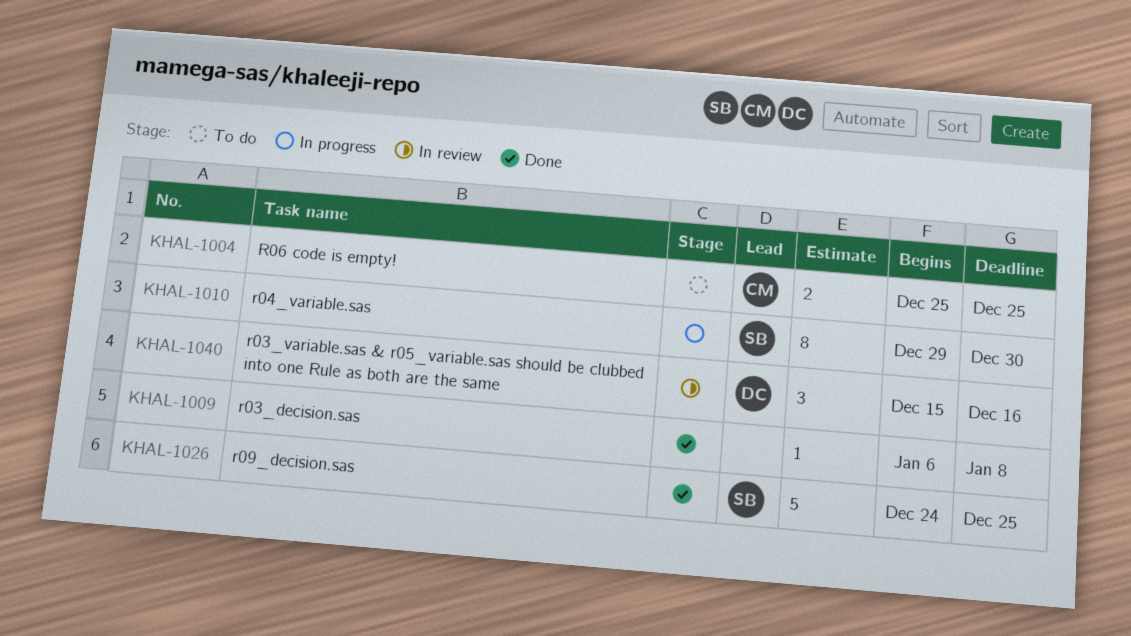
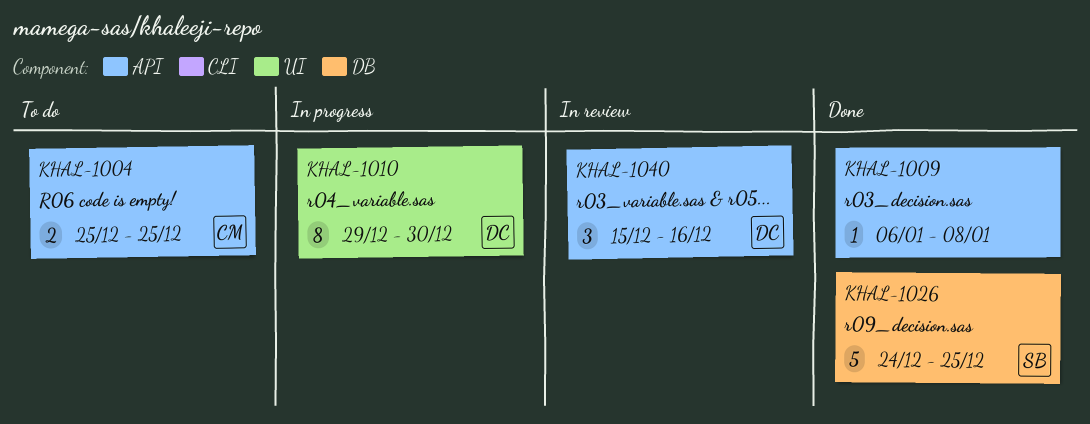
KHAL-1010, owner: SB -> DC

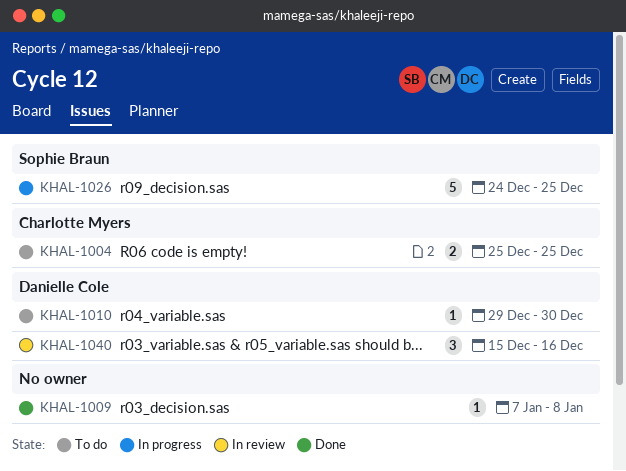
KHAL-1009, start: Jan 6 -> Jan 7
KHAL-1010, status: In progress -> To do
KHAL-1010, estimate: 8 -> 1
KHAL-1026, status: Done -> In progress

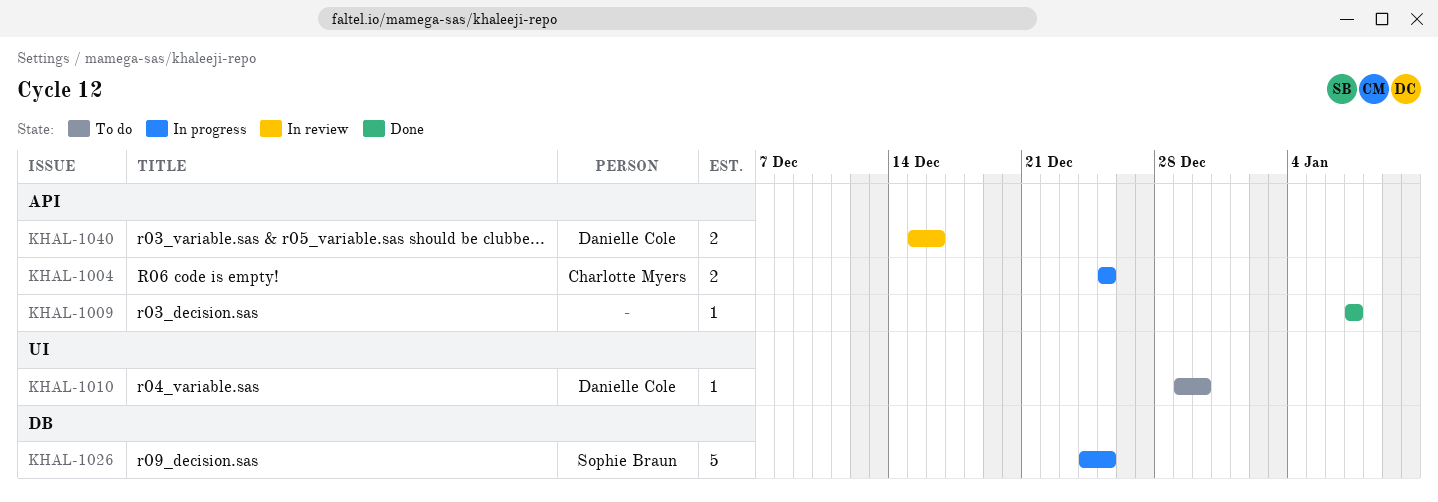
KHAL-1004, status: To do -> In progress
KHAL-1009, due: Jan 8 -> Jan 7
KHAL-1040, estimate: 3 -> 2

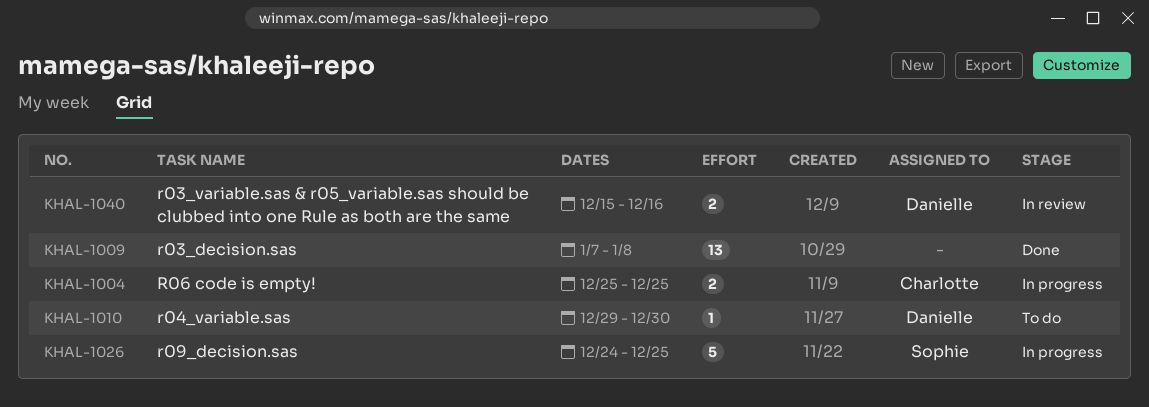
KHAL-1009, estimate: 1 -> 13
KHAL-1009, due: Jan 7 -> Jan 8

